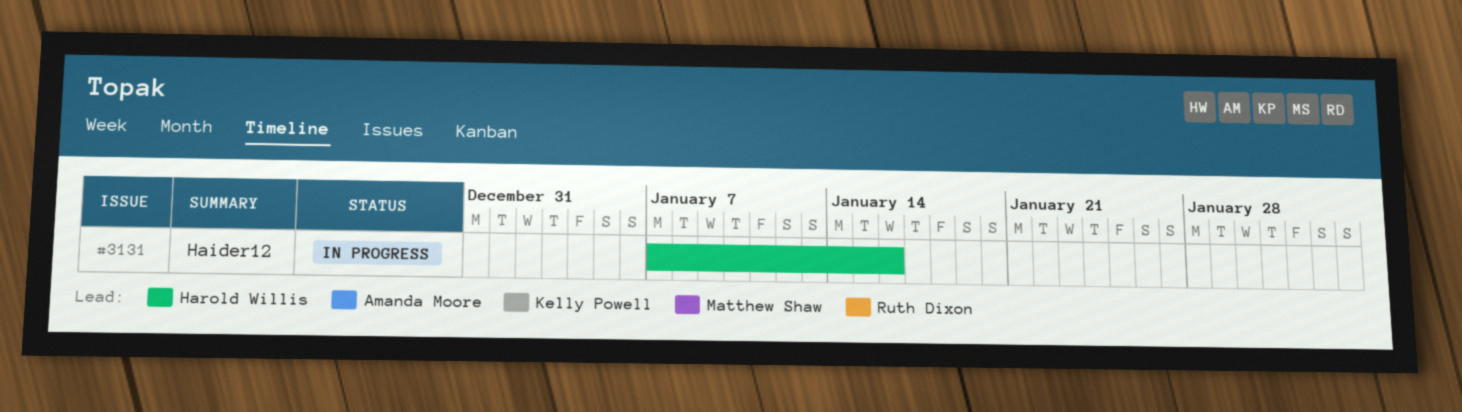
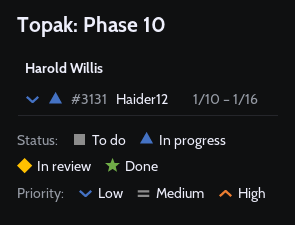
#3131, start: Jan 7 -> Jan 10

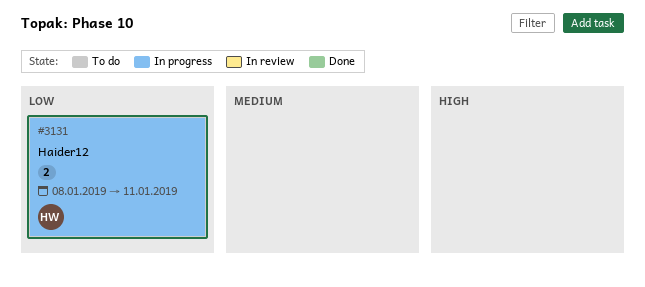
#3131, start: Jan 10 -> Jan 8
#3131, due: Jan 16 -> Jan 11

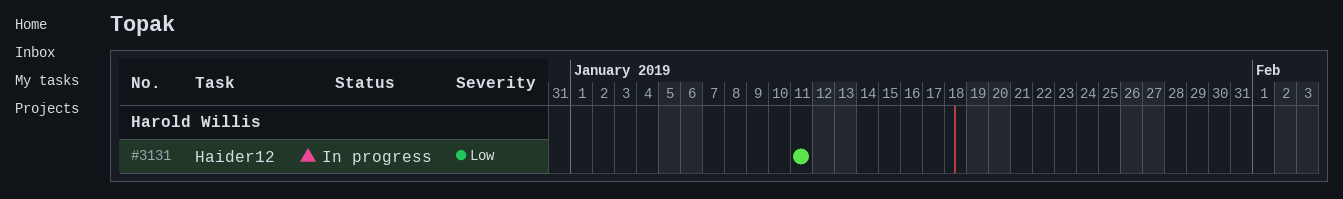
#3131, start: Jan 8 -> Jan 11

